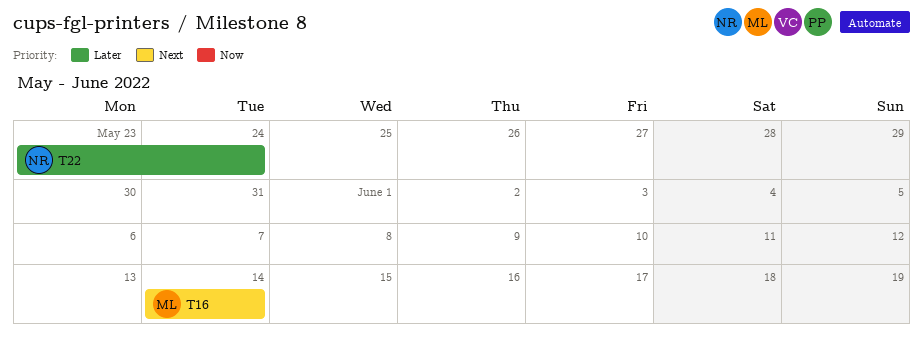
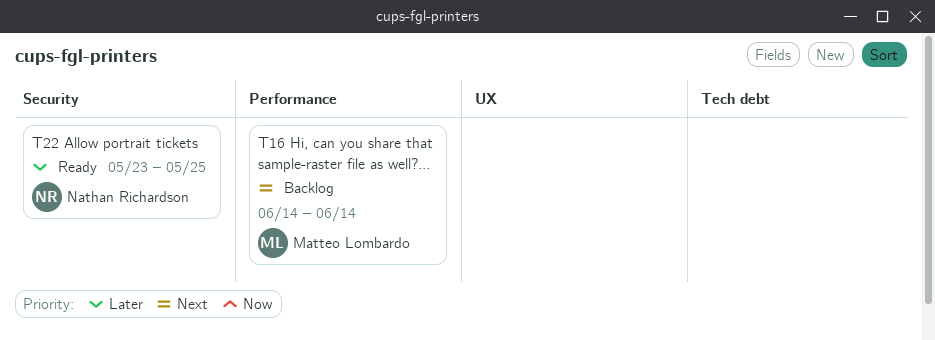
T22, due: May 24 -> May 25

